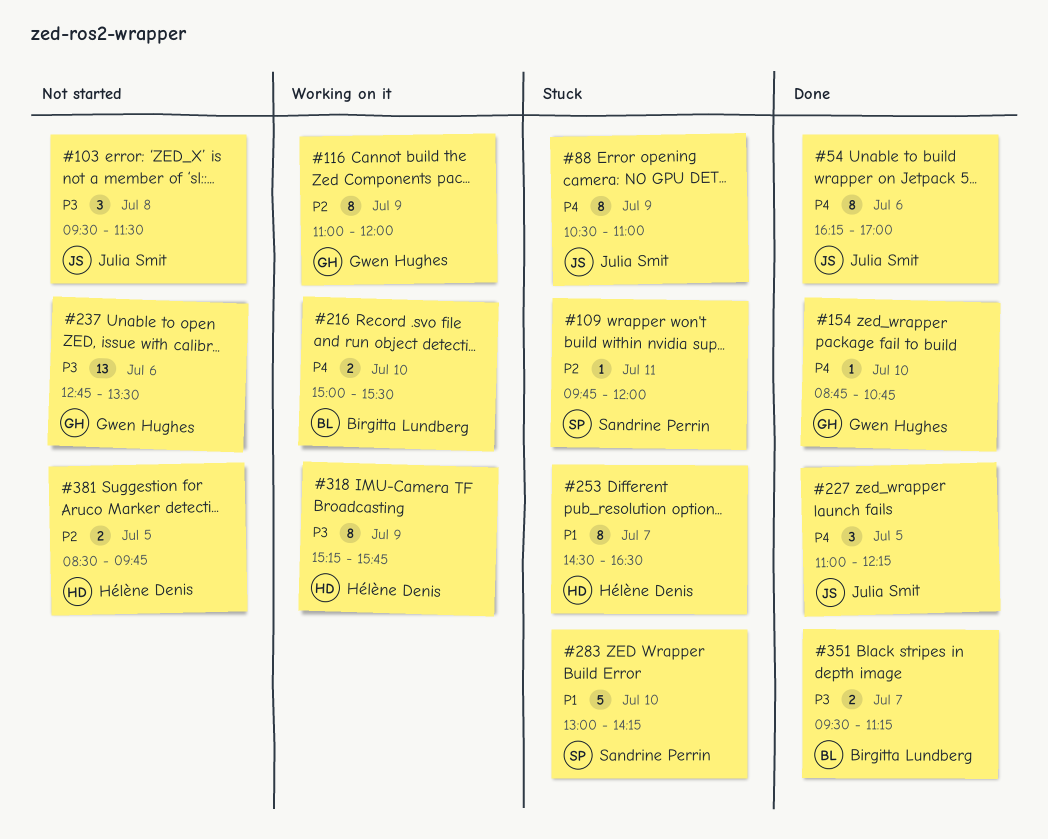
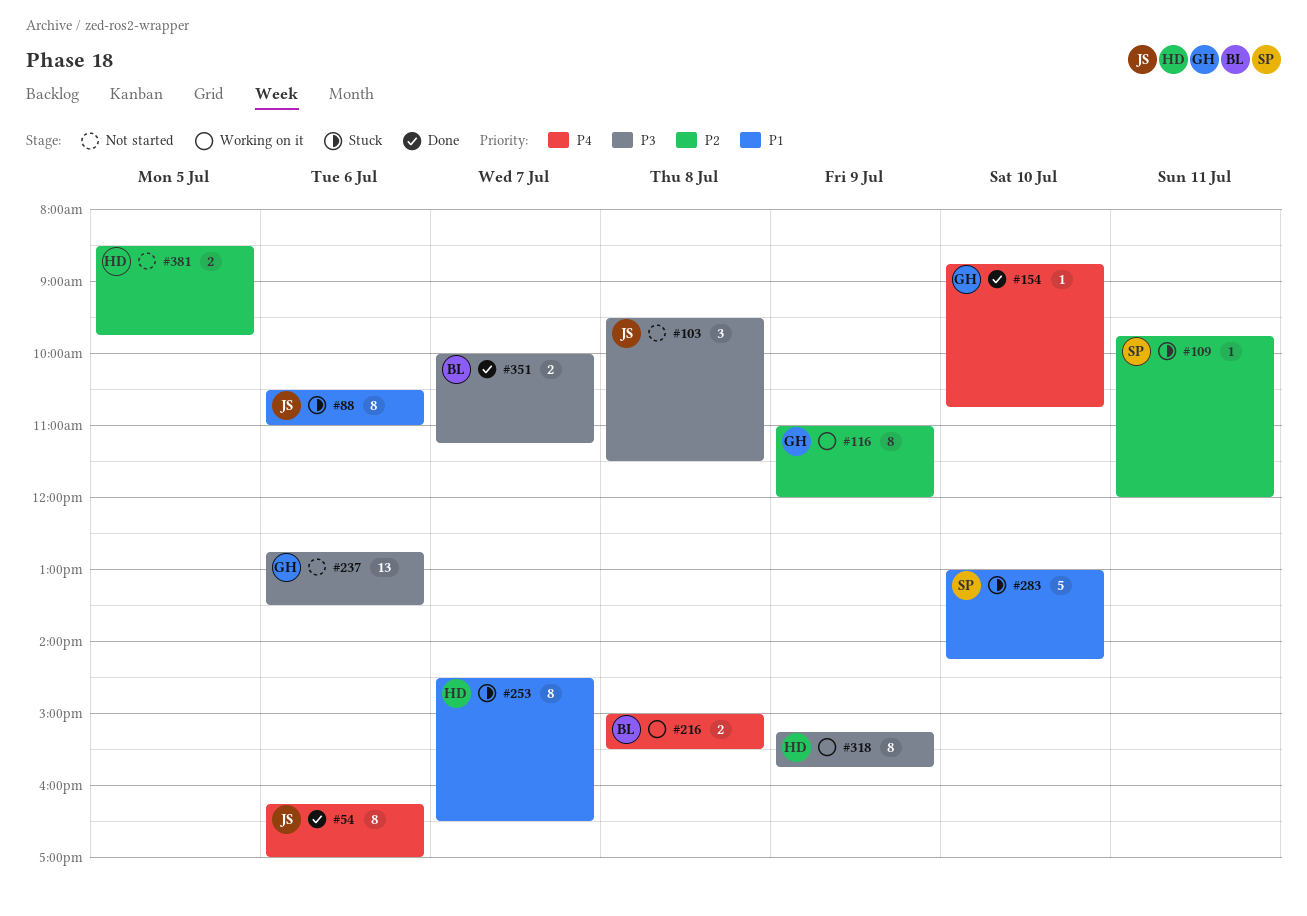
#88, priority: P4 -> P1
#88, day: Jul 9 -> Jul 6
#216, day: Jul 10 -> Jul 8
#227: present -> none
#351, begins: 09:30 -> 10:00

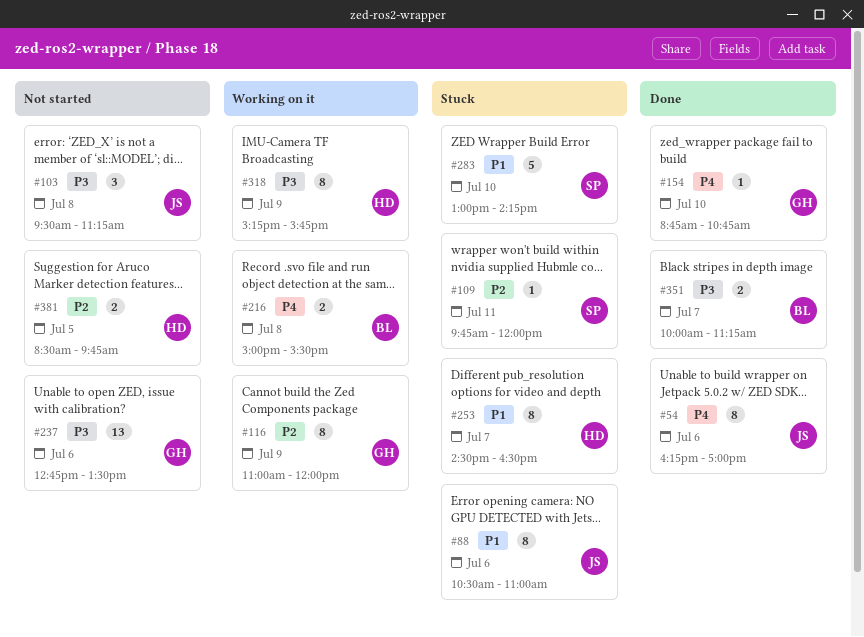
#103, ends: 11:30 -> 11:15

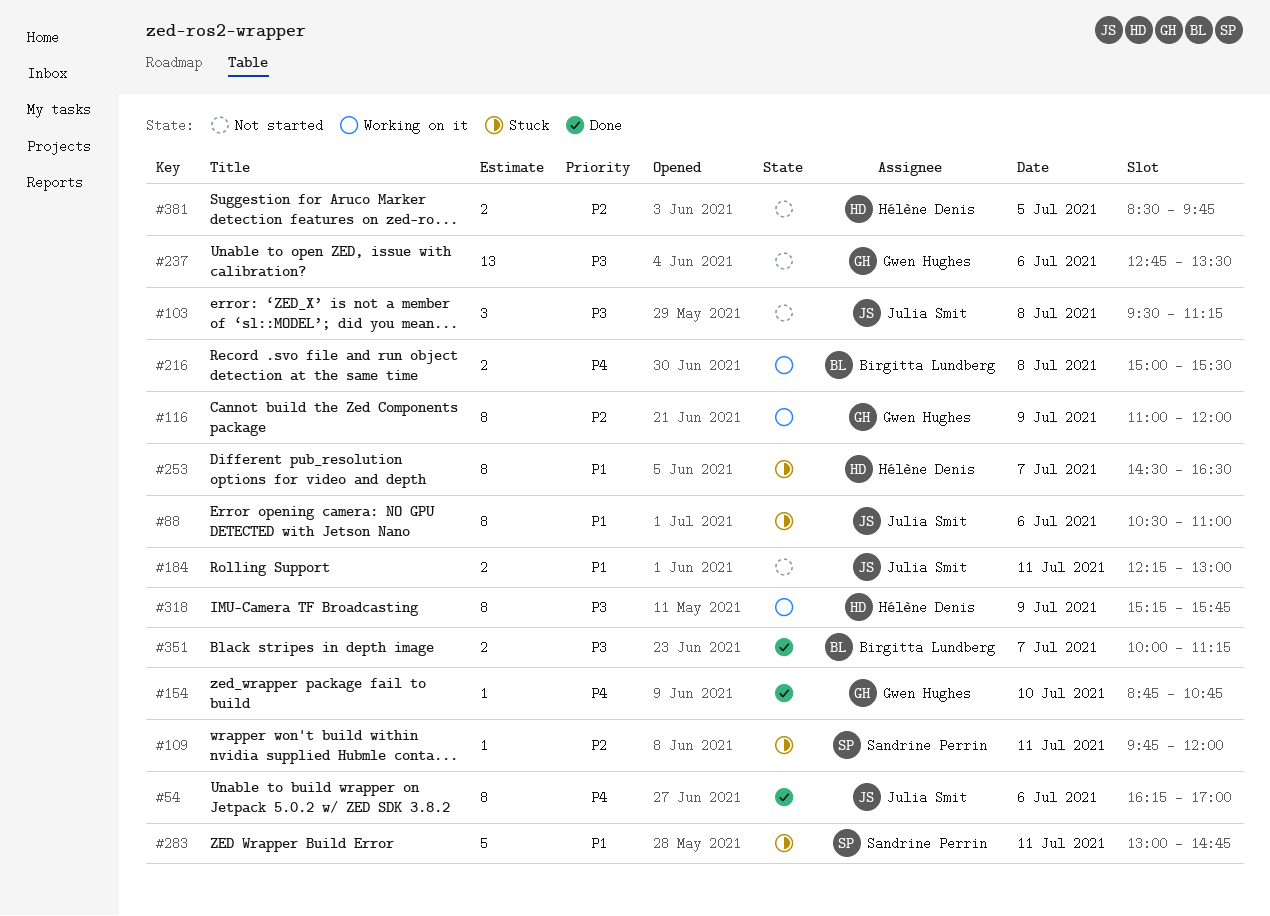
#184: none -> present
#283, day: Jul 10 -> Jul 11
#283, ends: 14:15 -> 14:45

